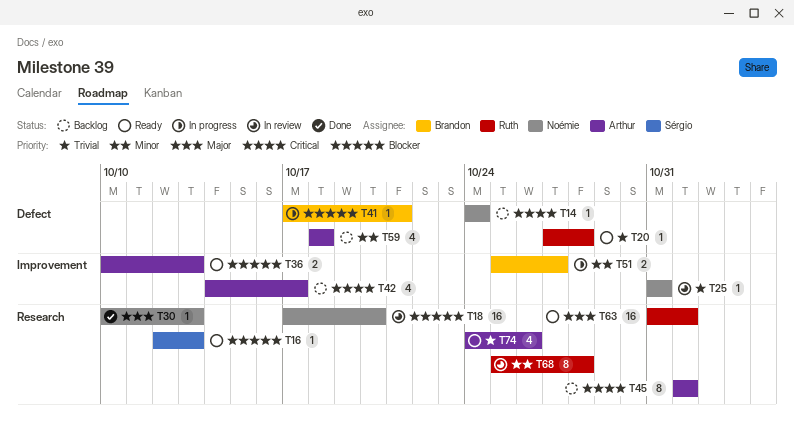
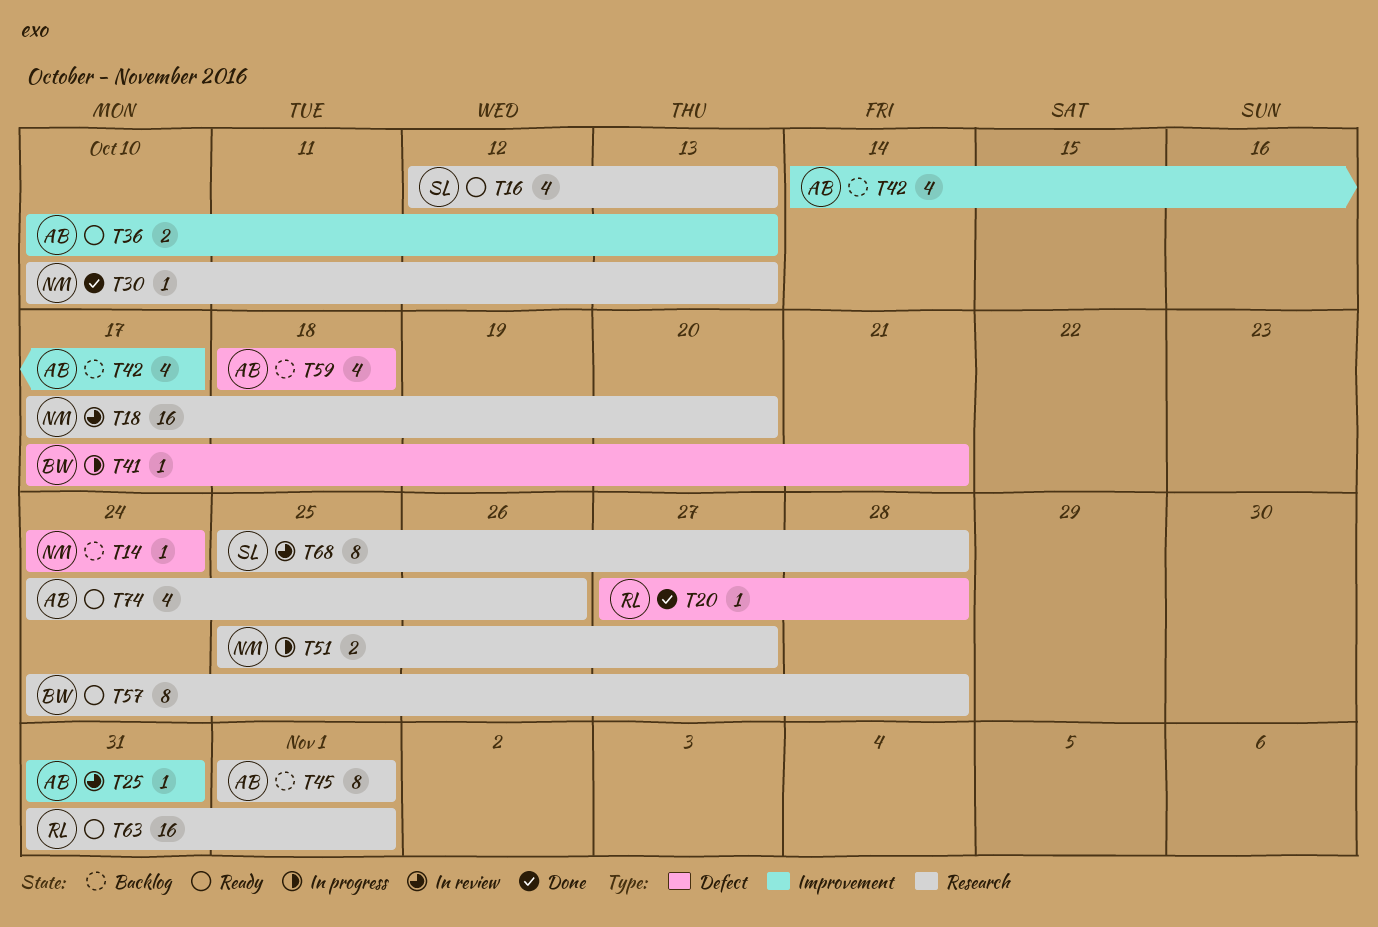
T16, estimate: 1 -> 4
T20, status: Ready -> Done
T25, owner: Noémie -> Arthur
T51, owner: Brandon -> Noémie
T51, label: Improvement -> Research
T57: none -> present
T68, owner: Ruth -> Sérgio

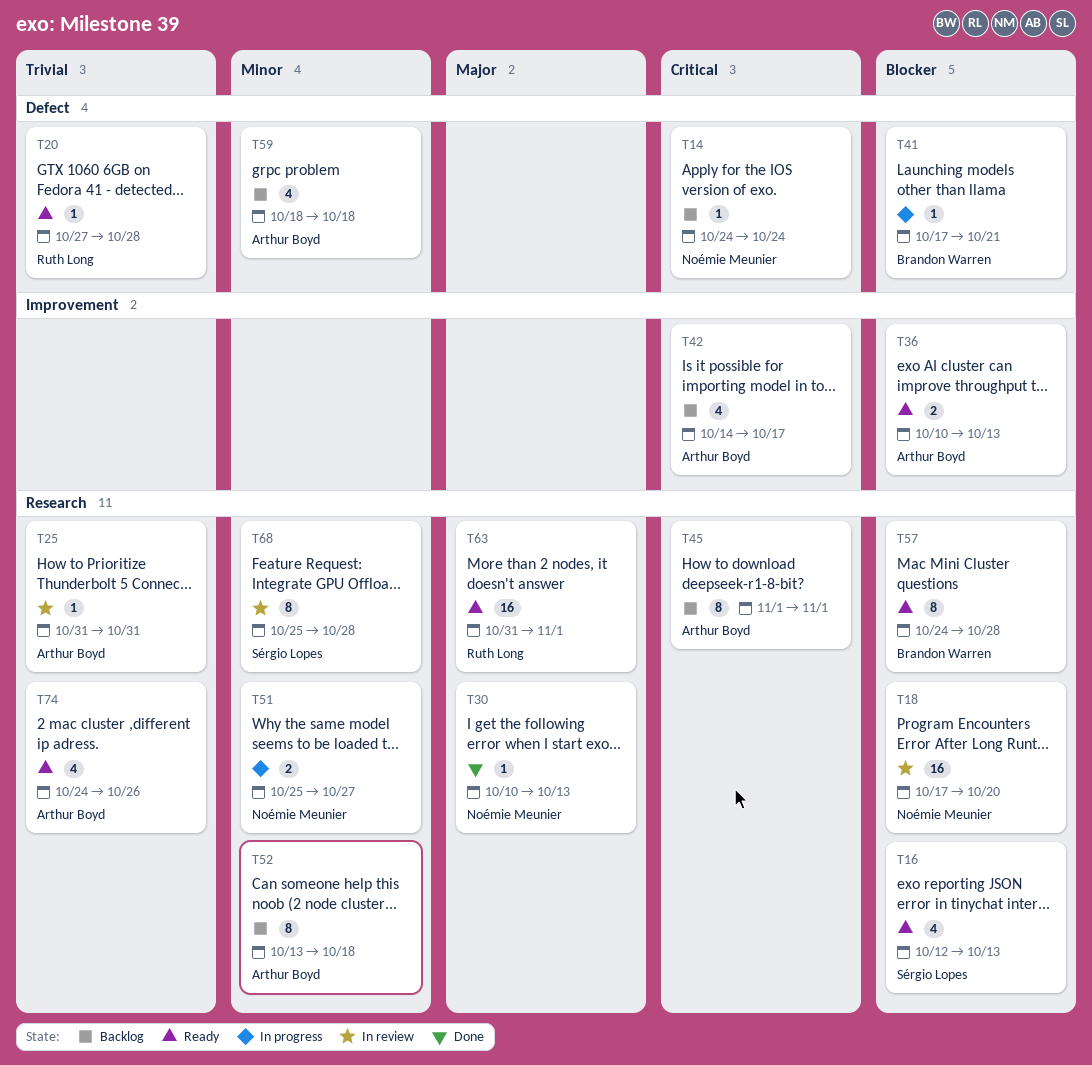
T20, status: Done -> Ready
T25, label: Improvement -> Research
T52: none -> present

